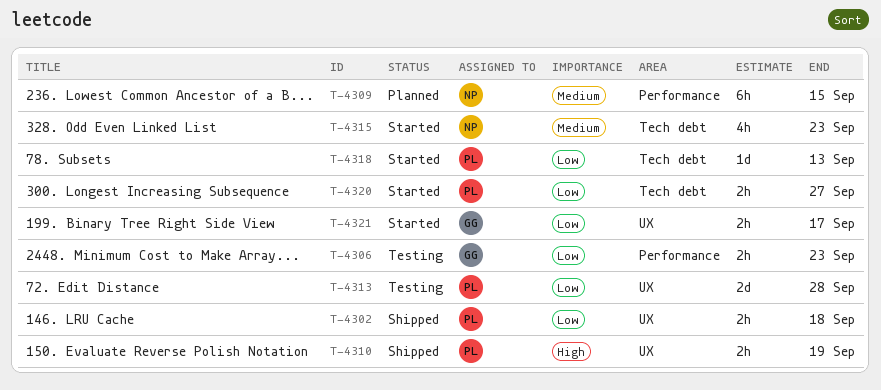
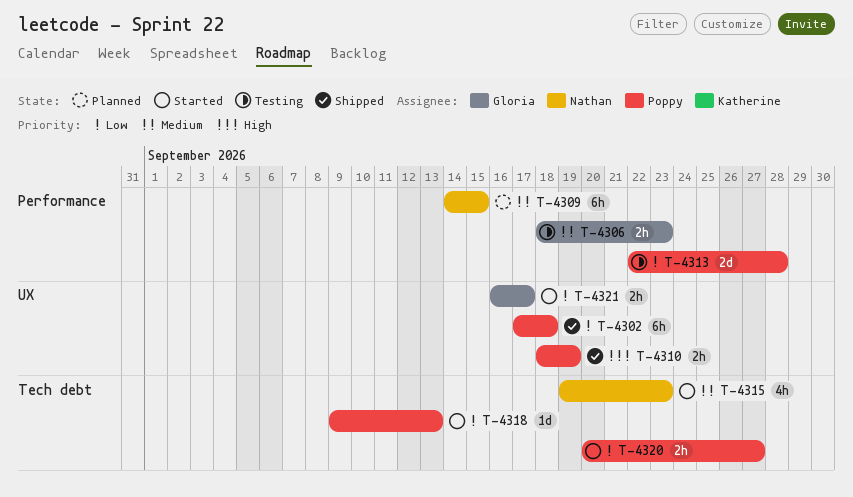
T-4302, estimate: 2h -> 6h
T-4306, priority: Low -> Medium
T-4313, label: UX -> Performance

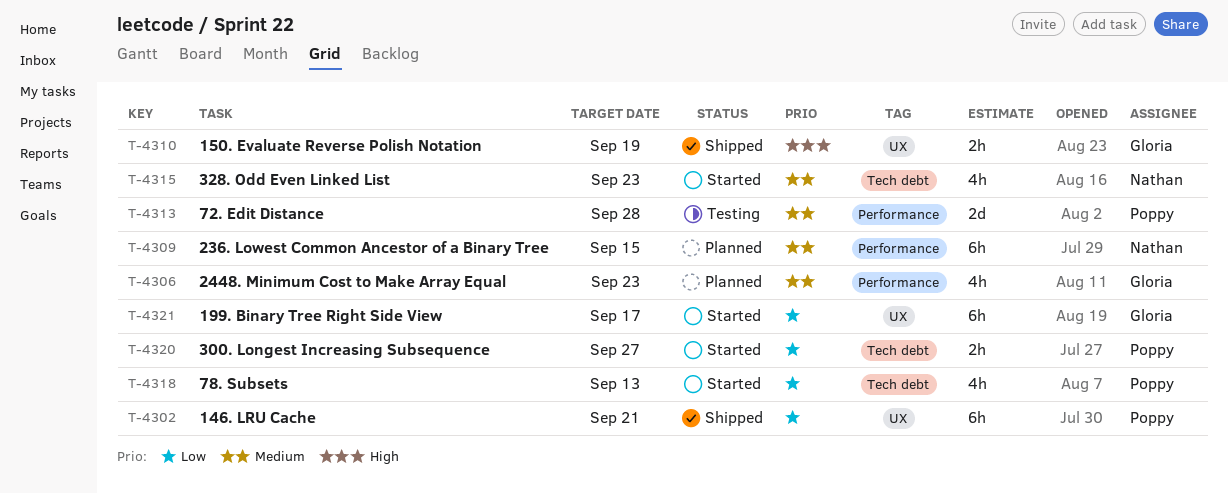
T-4302, due: Sep 18 -> Sep 21
T-4306, status: Testing -> Planned
T-4306, estimate: 2h -> 4h
T-4310, owner: Poppy -> Gloria
T-4313, priority: Low -> Medium
T-4318, estimate: 1d -> 4h
T-4321, estimate: 2h -> 6h

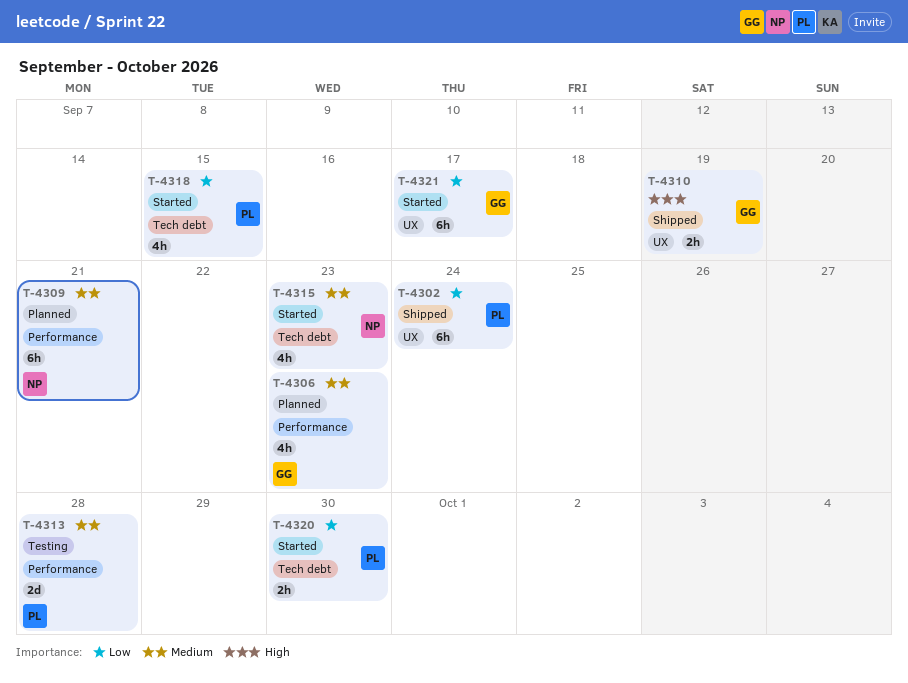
T-4302, due: Sep 21 -> Sep 24
T-4309, due: Sep 15 -> Sep 21
T-4318, due: Sep 13 -> Sep 15
T-4320, due: Sep 27 -> Sep 30

